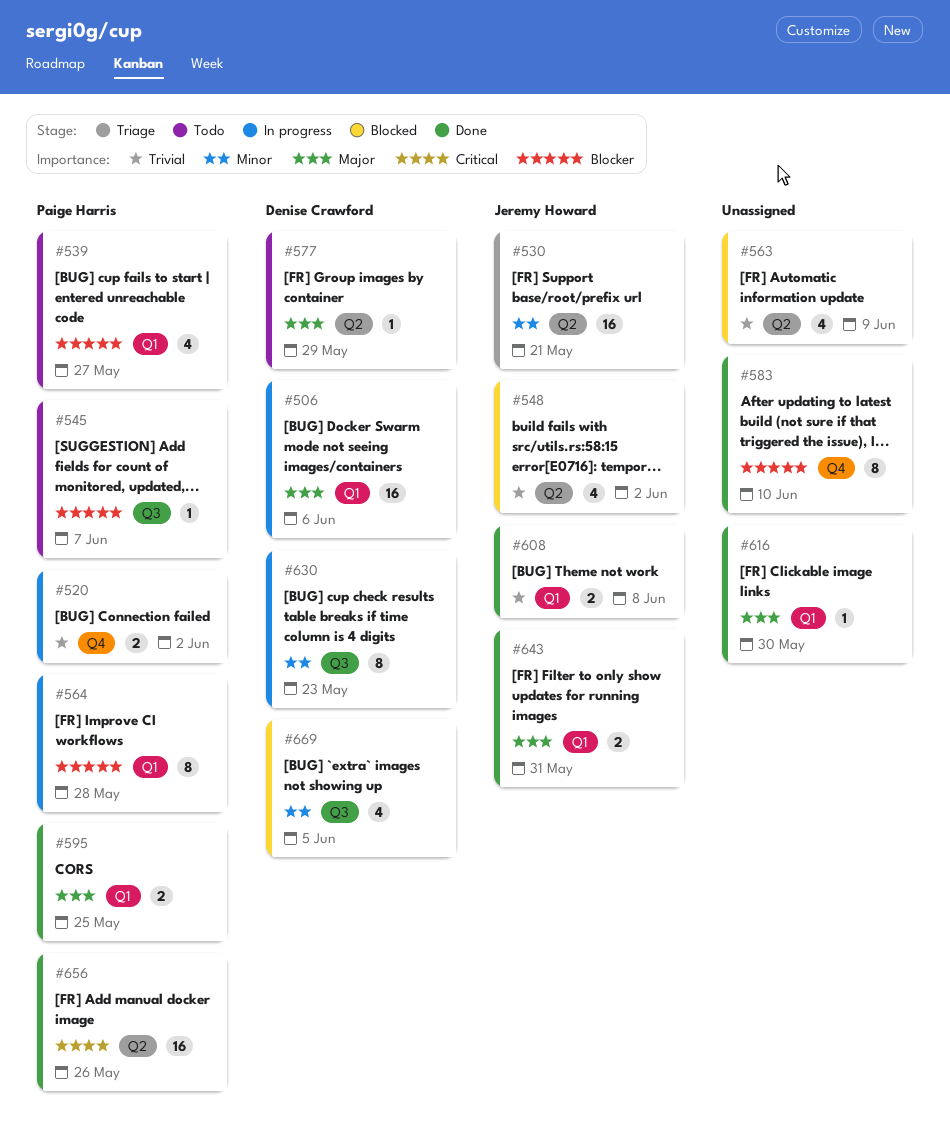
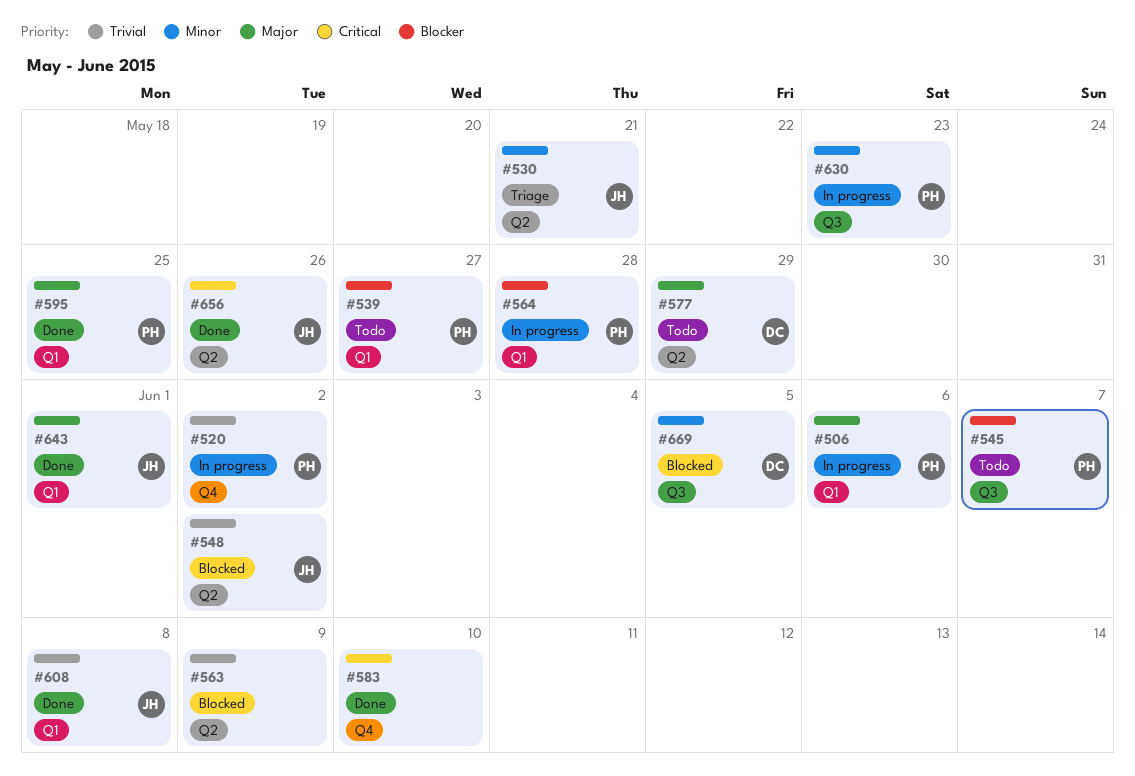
#506, owner: Denise Crawford -> Paige Harris
#583, priority: Blocker -> Critical
#616: present -> none
#630, owner: Denise Crawford -> Paige Harris
#643, due: May 31 -> Jun 1
#656, owner: Paige Harris -> Jeremy Howard

